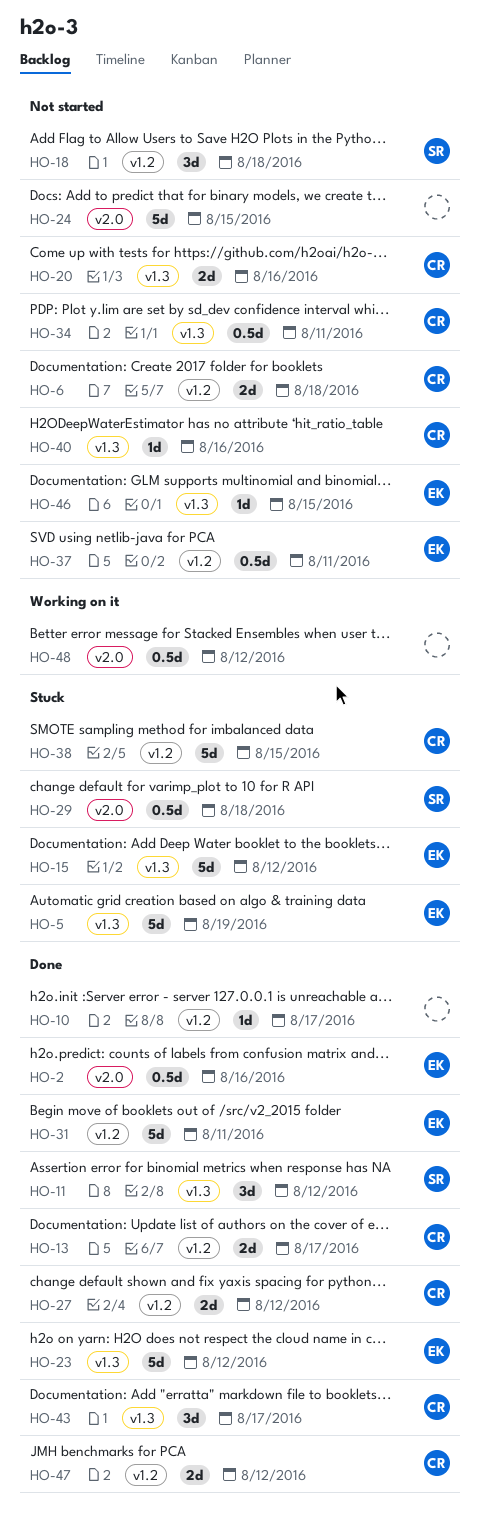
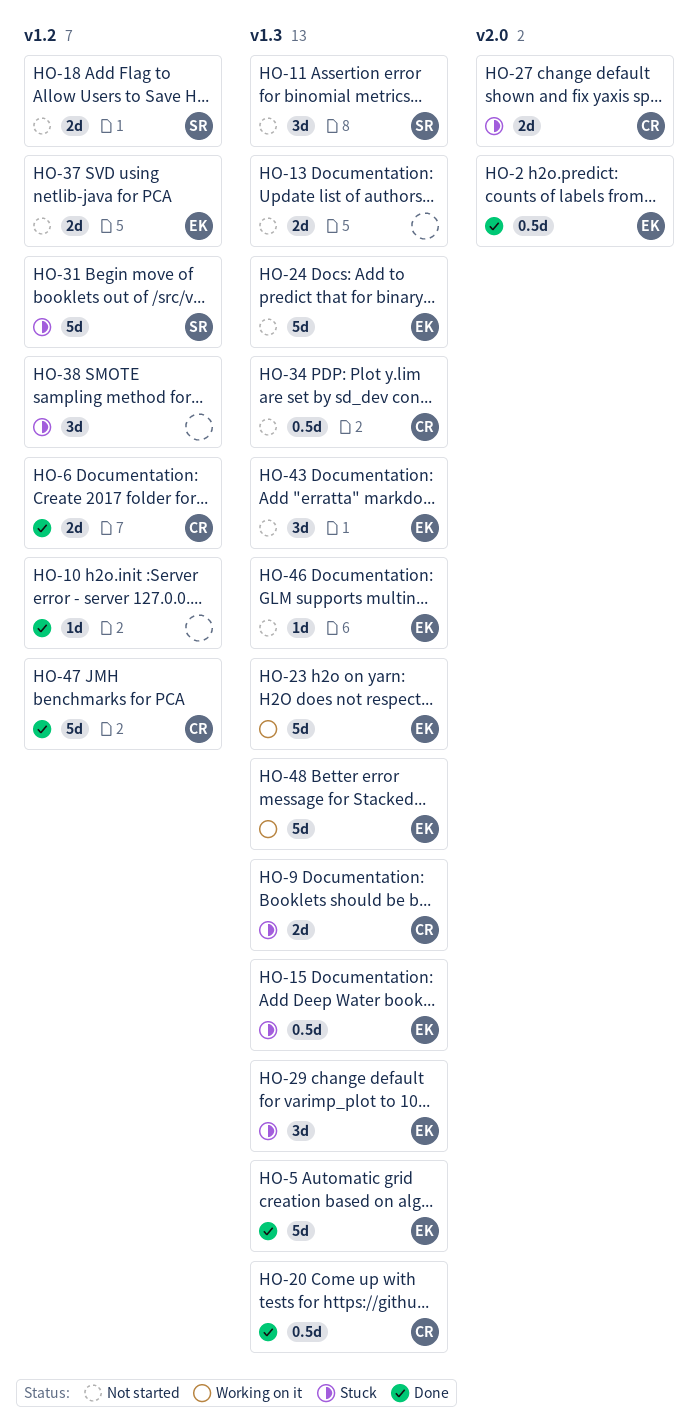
HO-5, status: Stuck -> Done
HO-6, status: Not started -> Done
HO-9: none -> present
HO-11, status: Done -> Not started
HO-13, status: Done -> Not started
HO-13, owner: CR -> none
HO-13, label: v1.2 -> v1.3
HO-15, estimate: 5d -> 0.5d
HO-18, estimate: 3d -> 2d
HO-20, status: Not started -> Done
HO-20, estimate: 2d -> 0.5d
HO-23, status: Done -> Working on it
HO-24, owner: none -> EK
HO-24, label: v2.0 -> v1.3
HO-27, status: Done -> Stuck
HO-27, label: v1.2 -> v2.0
HO-29, owner: SR -> EK
HO-29, label: v2.0 -> v1.3
HO-29, estimate: 0.5d -> 3d
HO-31, status: Done -> Stuck
HO-31, owner: EK -> SR
HO-37, estimate: 0.5d -> 2d
HO-38, owner: CR -> none
HO-38, estimate: 5d -> 3d
HO-40: present -> none
HO-43, status: Done -> Not started
HO-43, owner: CR -> EK
HO-47, estimate: 2d -> 5d
HO-48, owner: none -> EK
HO-48, label: v2.0 -> v1.3
HO-48, estimate: 0.5d -> 5d

